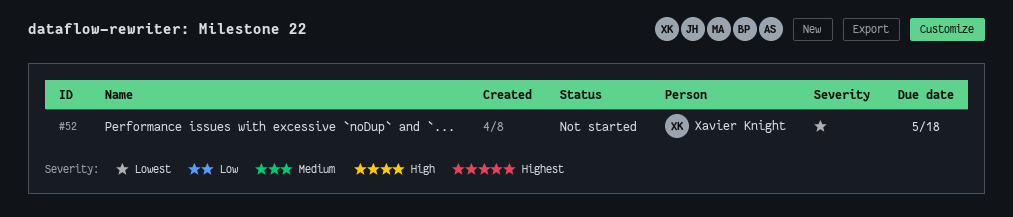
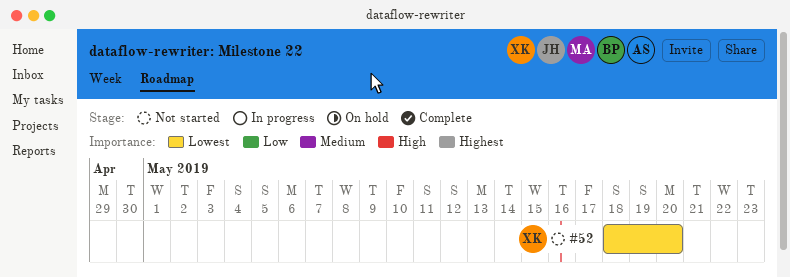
#52, due: May 18 -> May 20

